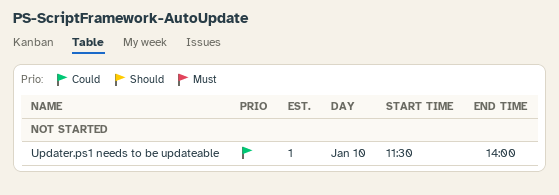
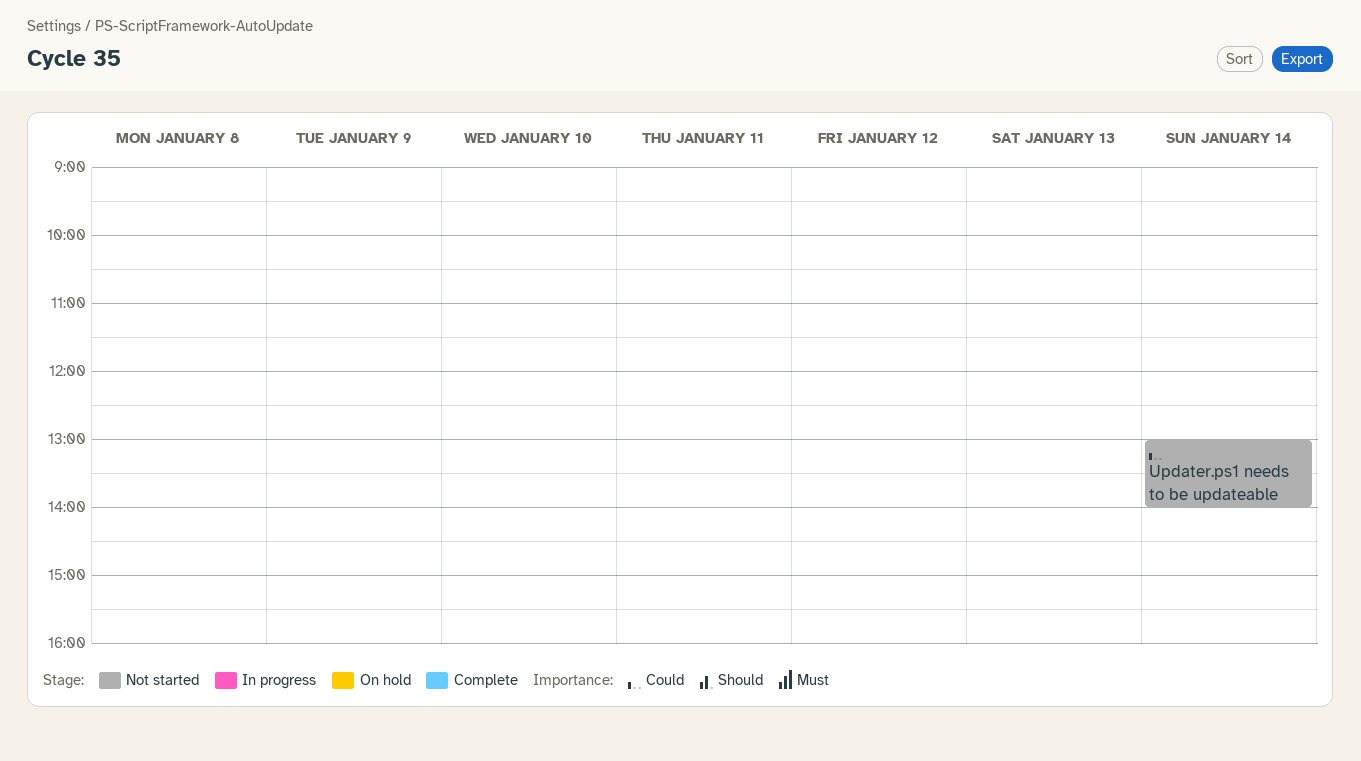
Updater.ps1 needs to be updateable, day: Jan 10 -> Jan 14
Updater.ps1 needs to be updateable, begins: 11:30 -> 13:00

